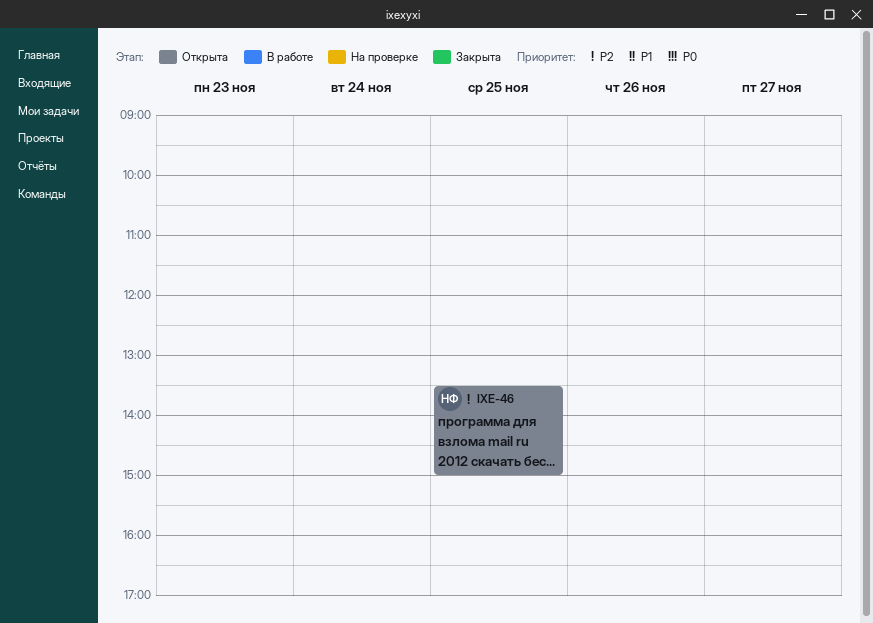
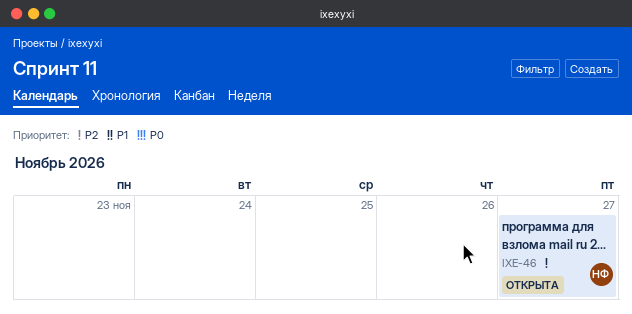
IXE-46, day: Nov 25 -> Nov 27

